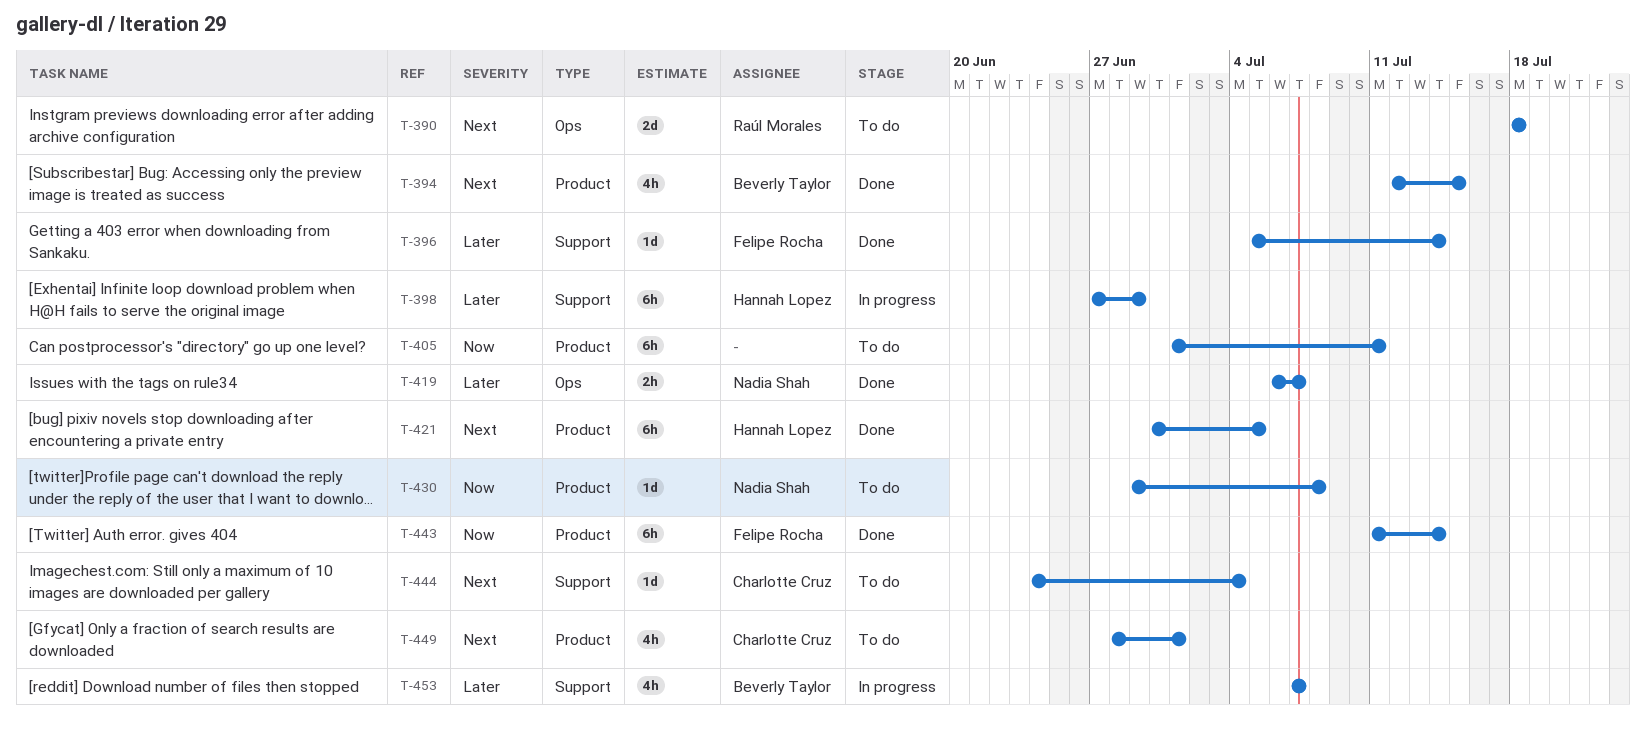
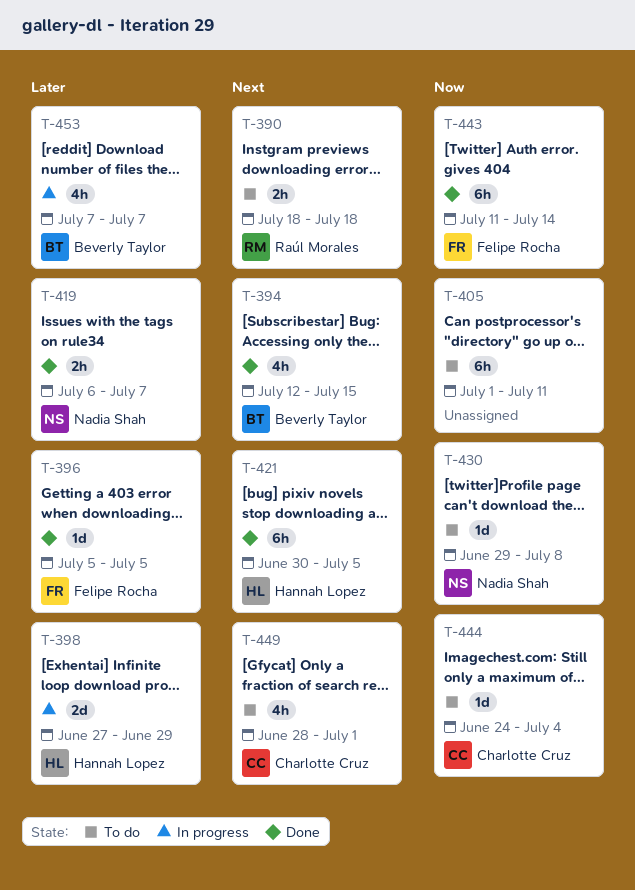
T-390, estimate: 2d -> 2h
T-396, due: Jul 14 -> Jul 5
T-398, estimate: 6h -> 2d
T-444, priority: Next -> Now

